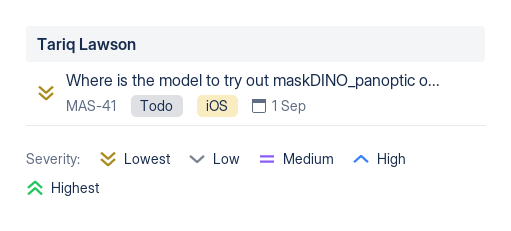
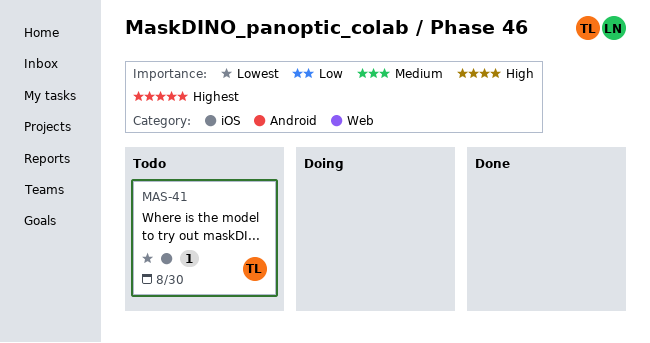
MAS-41, due: Sep 1 -> Aug 30

